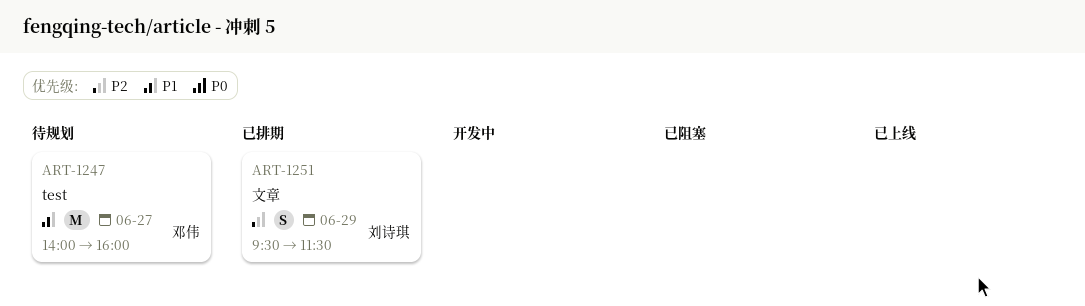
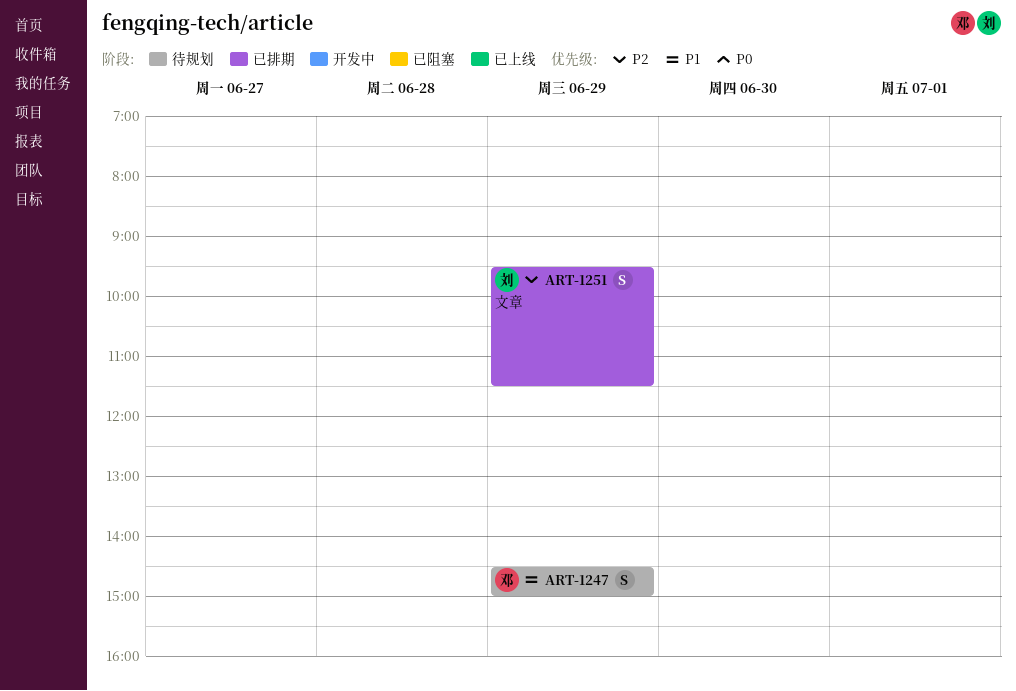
ART-1247, estimate: M -> S
ART-1247, day: Jun 27 -> Jun 29
ART-1247, begins: 14:00 -> 14:30
ART-1247, ends: 16:00 -> 15:00

